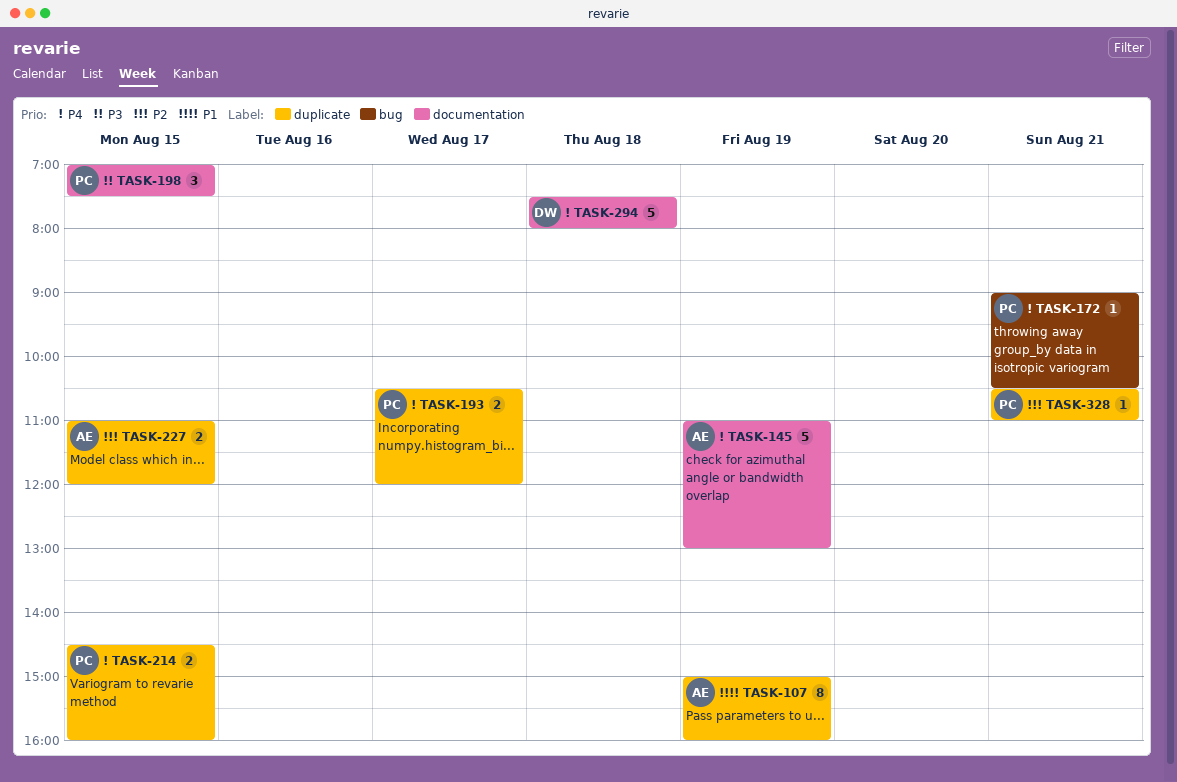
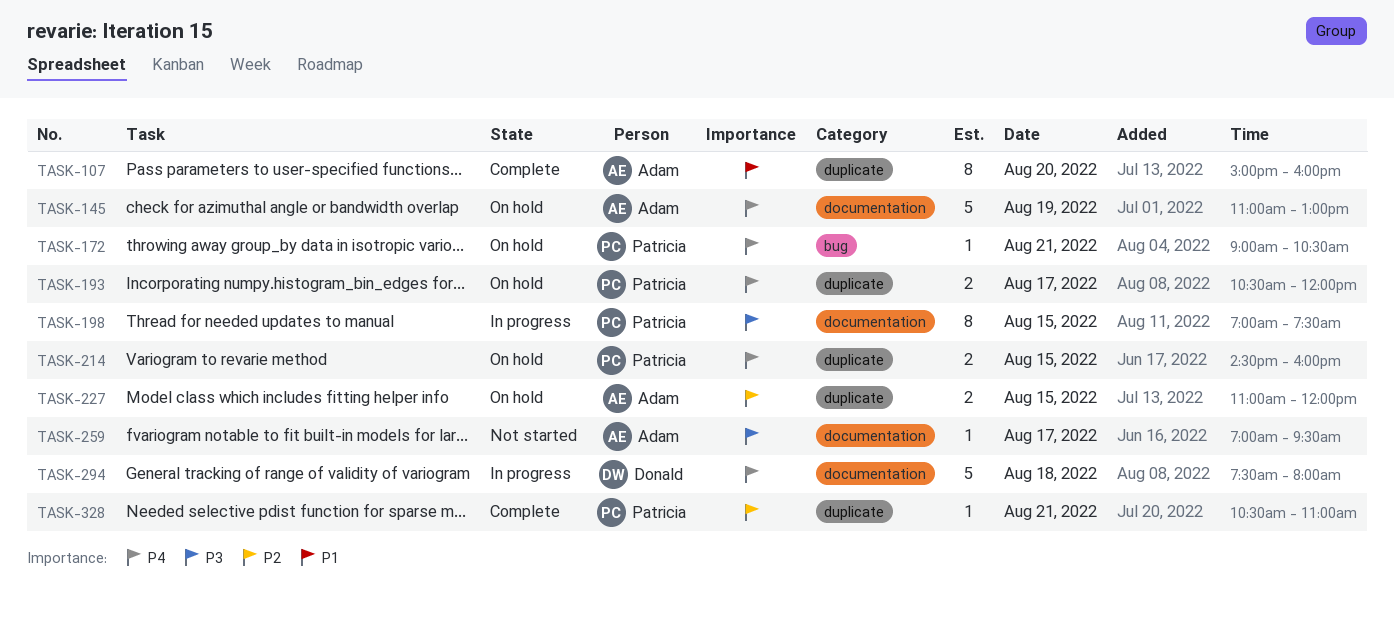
TASK-107, day: Aug 19 -> Aug 20
TASK-198, estimate: 3 -> 8
TASK-259: none -> present

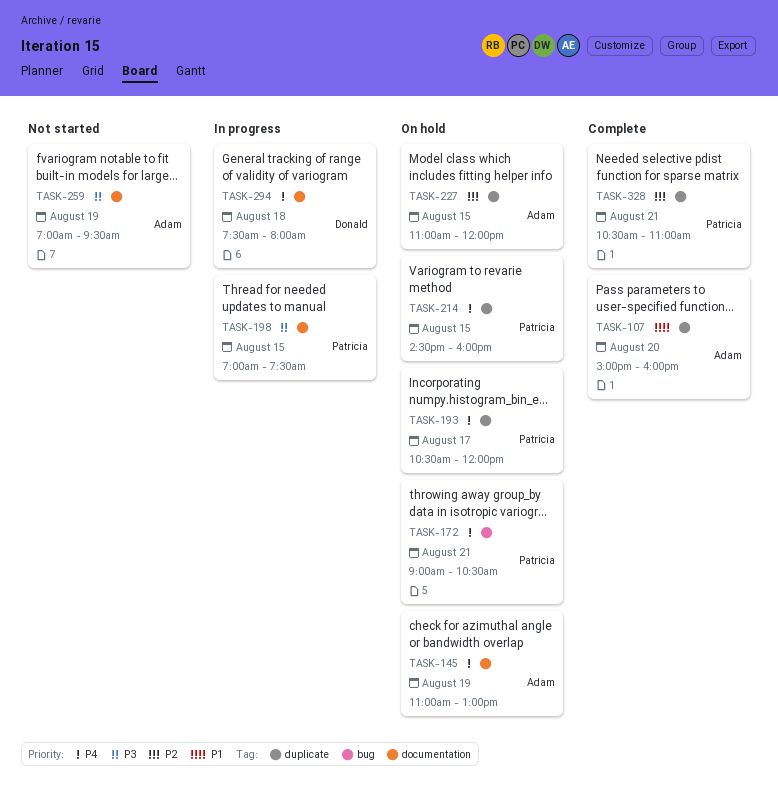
TASK-259, day: Aug 17 -> Aug 19

